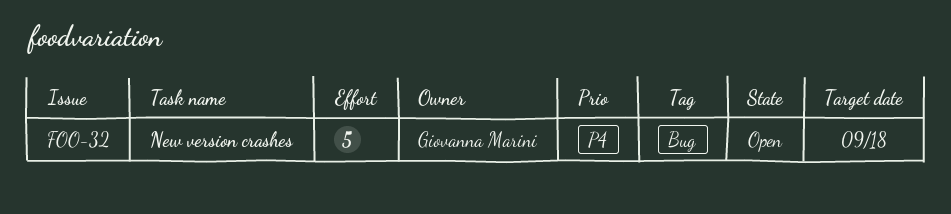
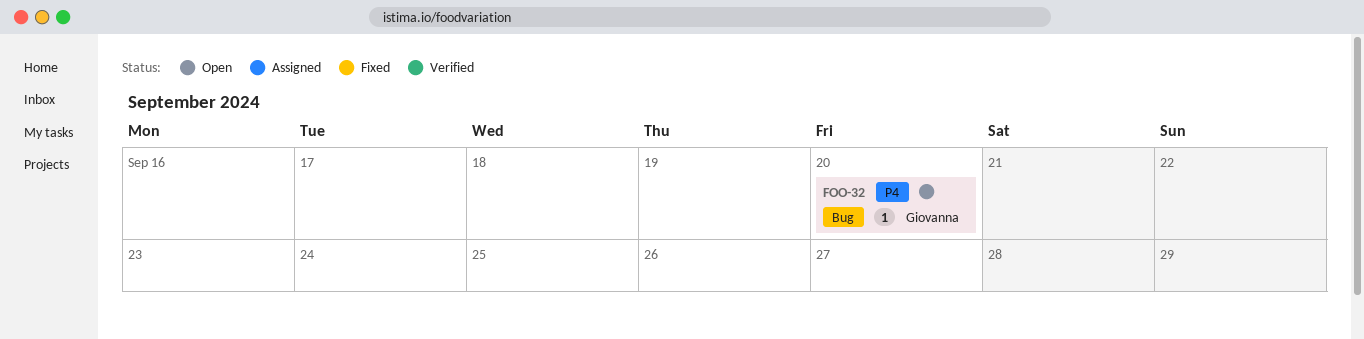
FOO-32, estimate: 5 -> 1
FOO-32, due: Sep 18 -> Sep 20

